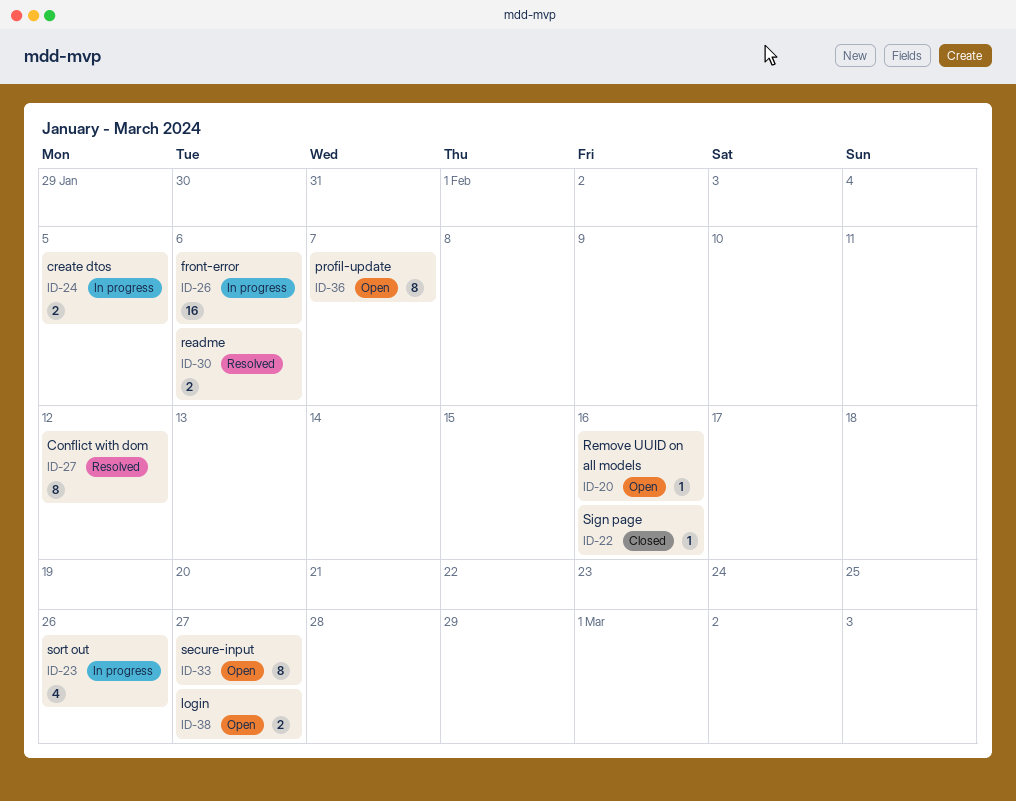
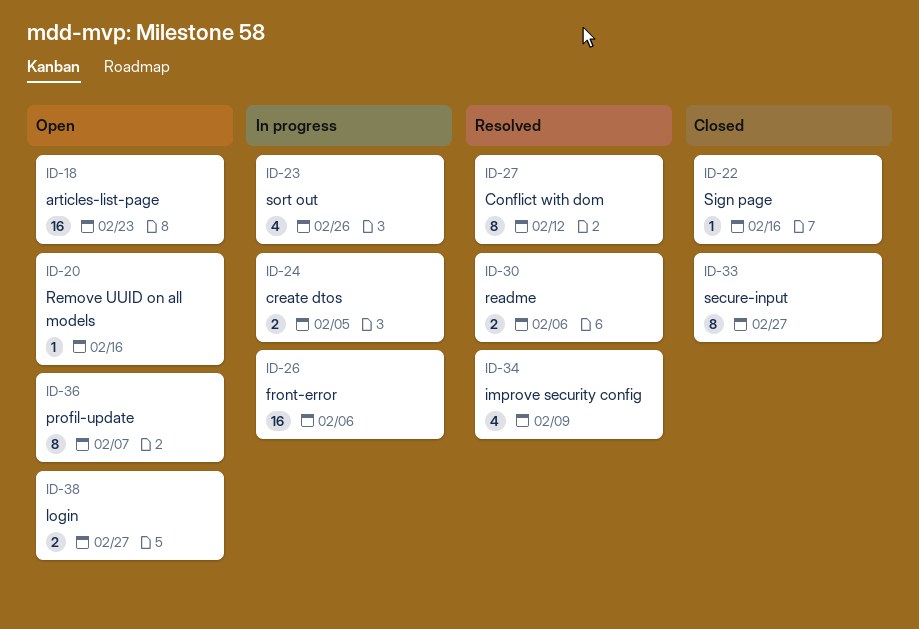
ID-18: none -> present
ID-33, status: Open -> Closed
ID-34: none -> present

